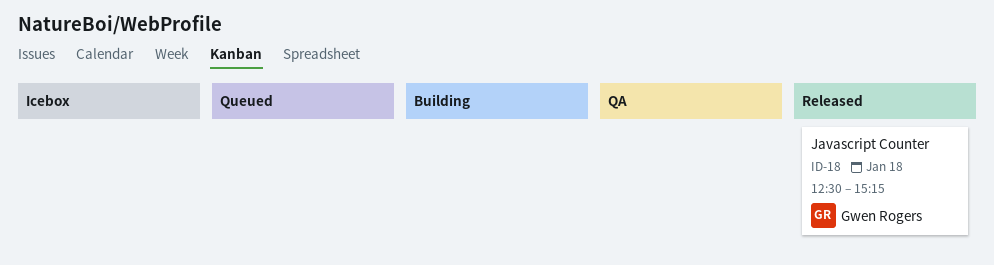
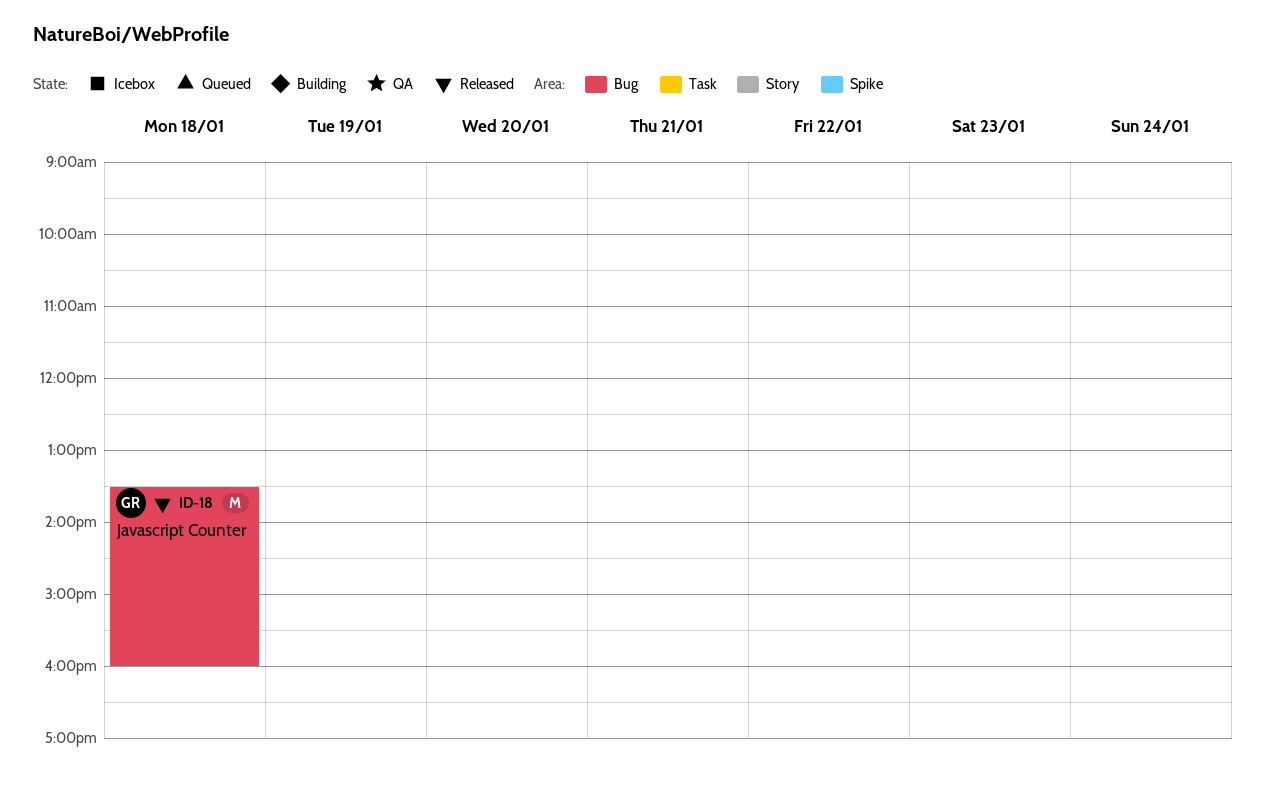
ID-18, begins: 12:30 -> 13:30
ID-18, ends: 15:15 -> 16:00

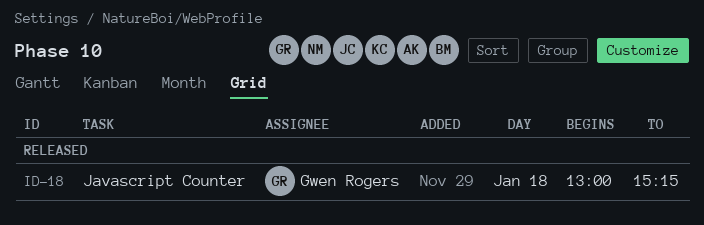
ID-18, begins: 13:30 -> 13:00
ID-18, ends: 16:00 -> 15:15

